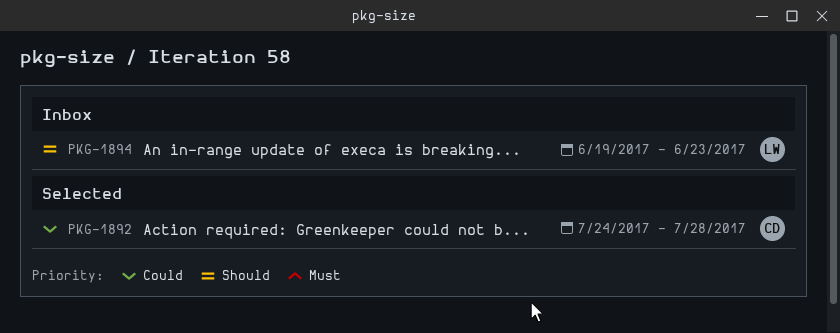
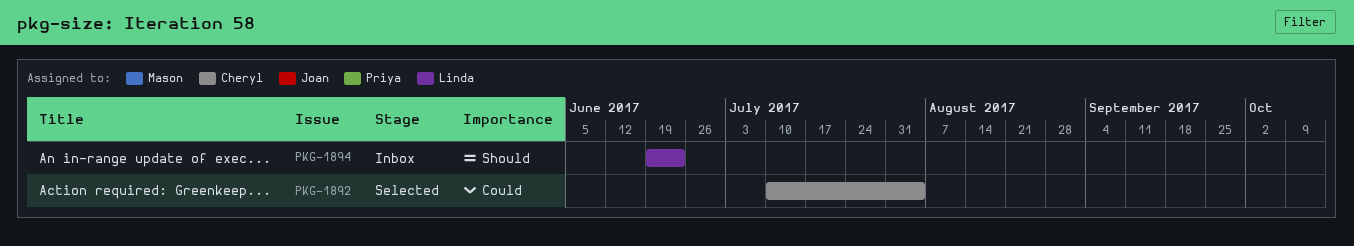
PKG-1892, start: Jul 24 -> Jul 10
PKG-1892, due: Jul 28 -> Aug 4

